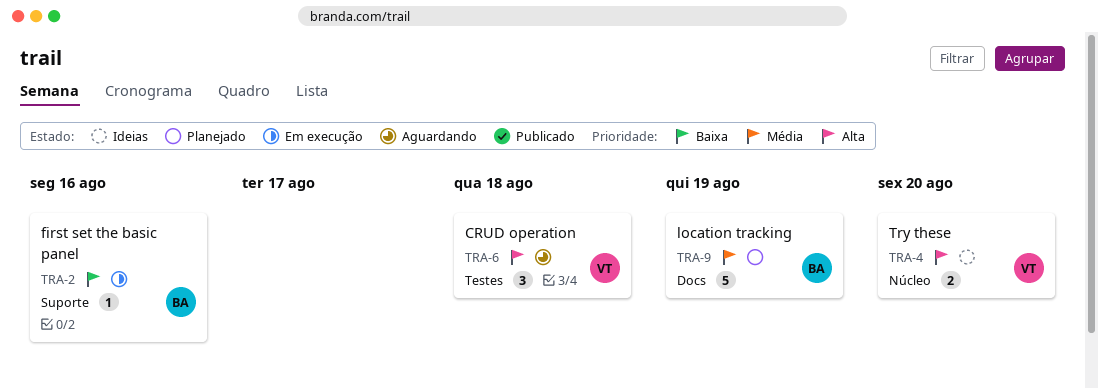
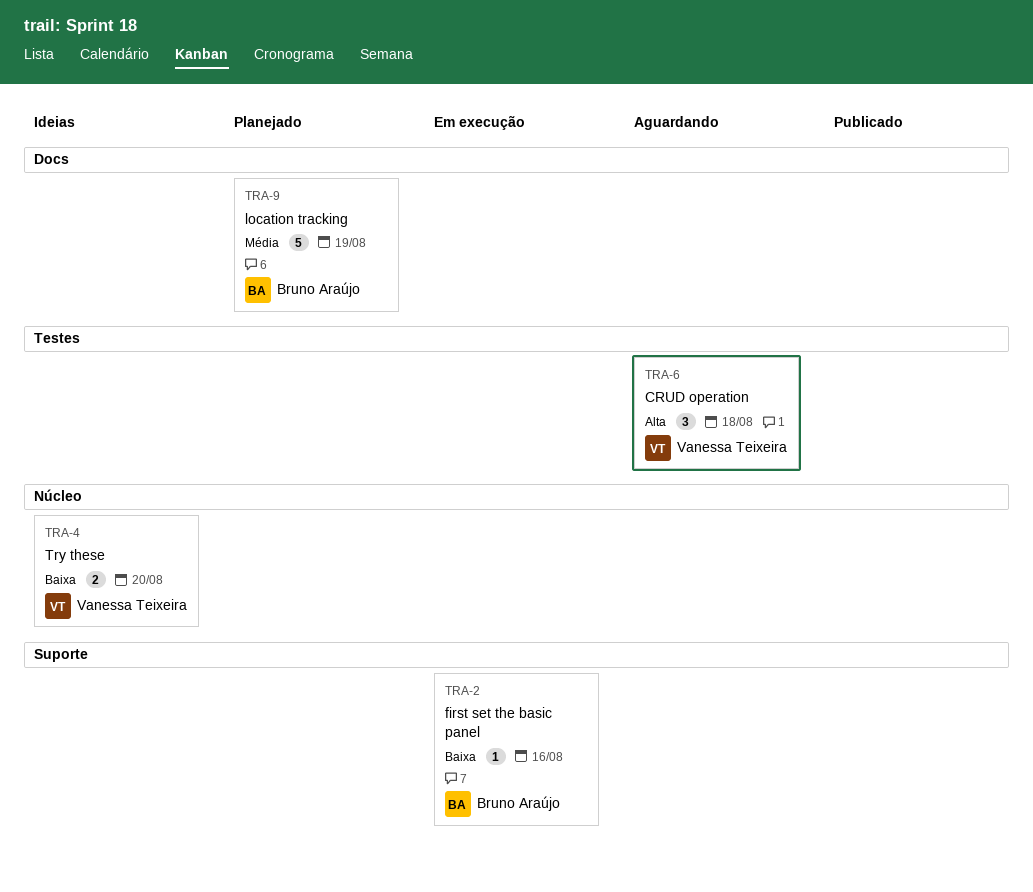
TRA-4, priority: Alta -> Baixa

